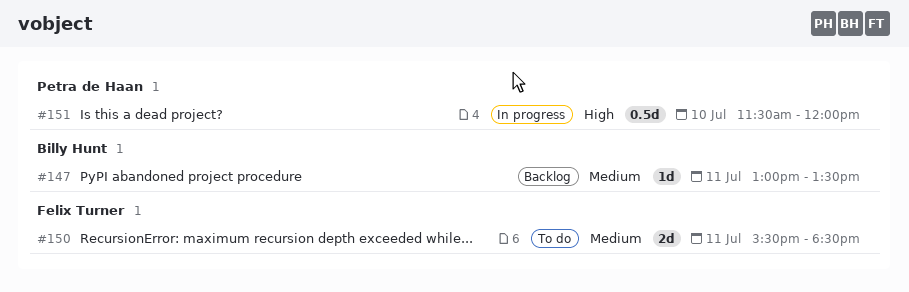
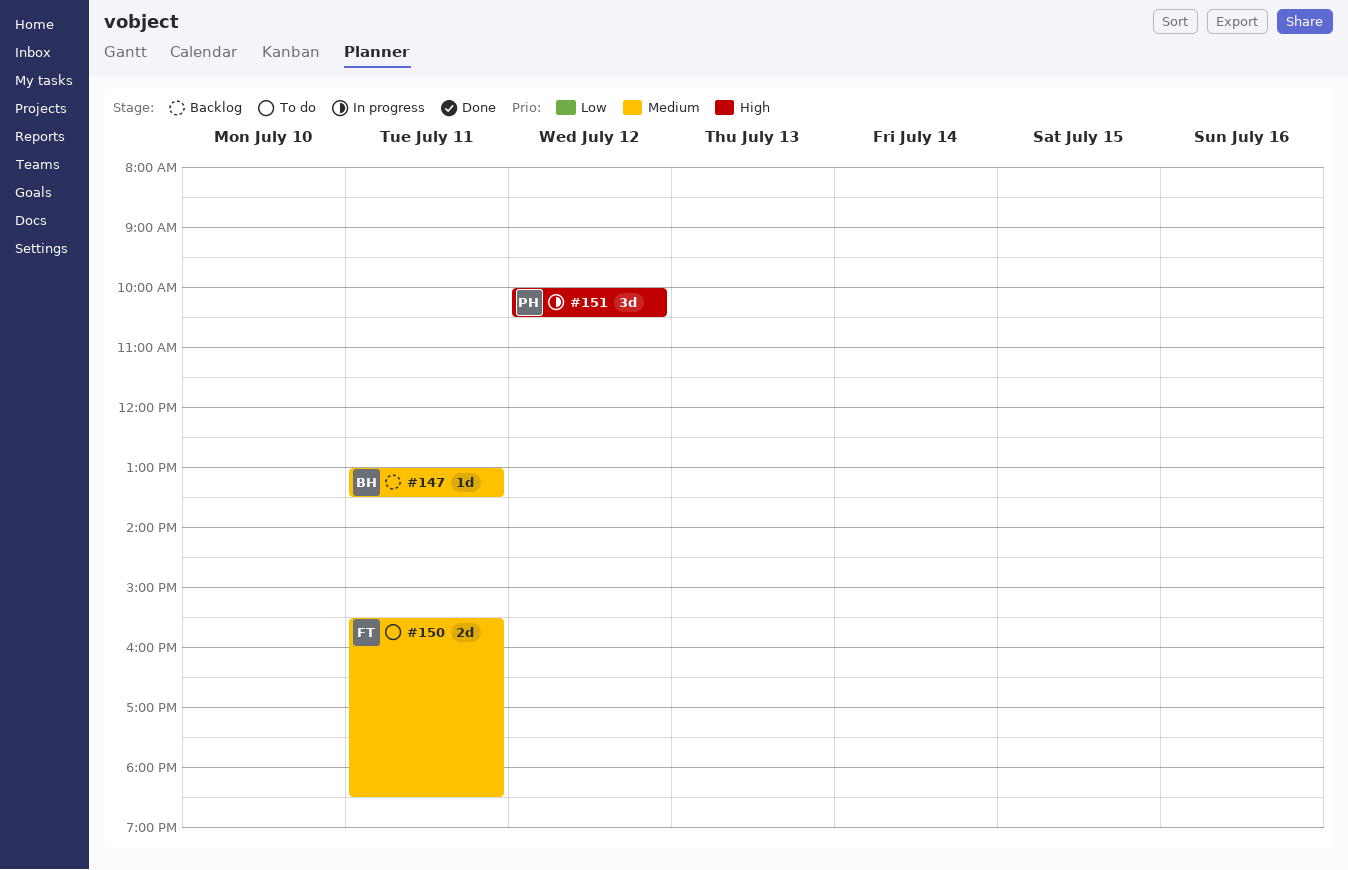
#151, estimate: 0.5d -> 3d
#151, day: Jul 10 -> Jul 12
#151, begins: 11:30 -> 10:00
#151, ends: 12:00 -> 10:30

